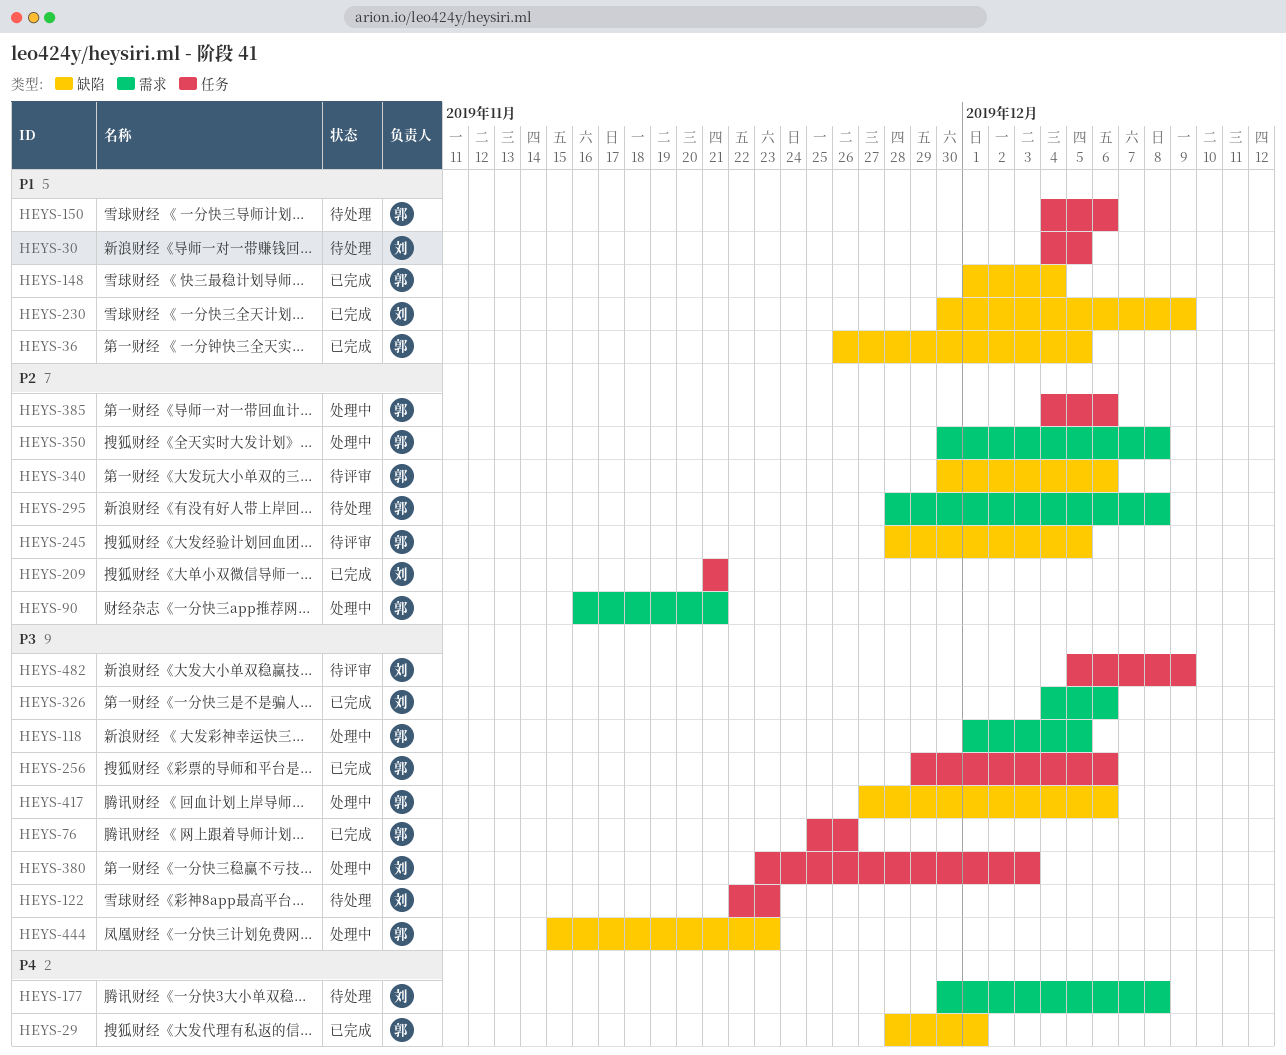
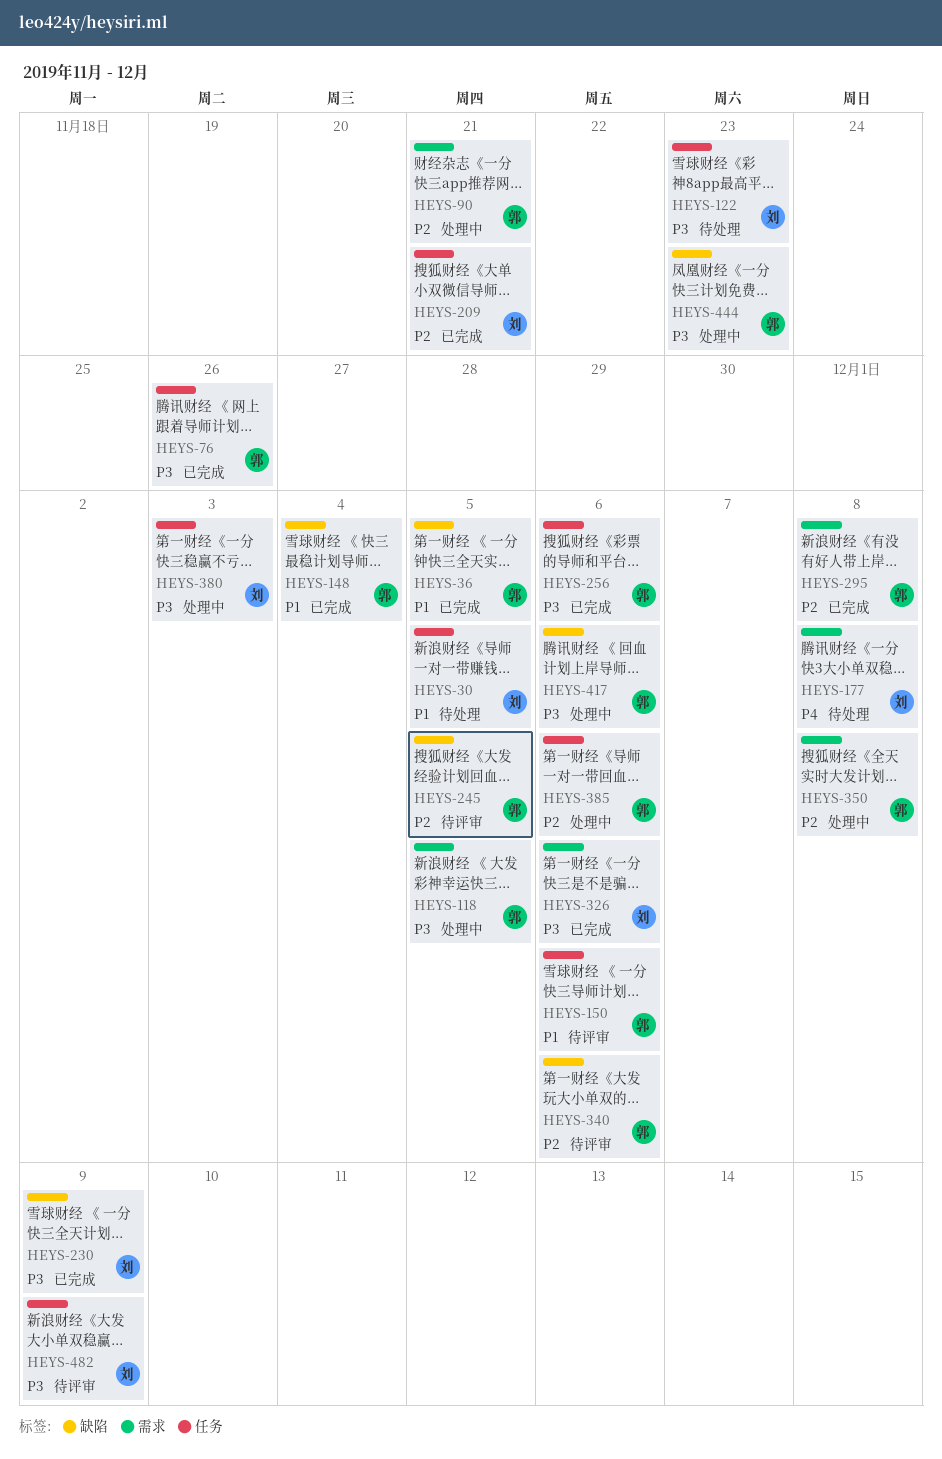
HEYS-29: present -> none
HEYS-150, status: 待处理 -> 待评审
HEYS-230, priority: P1 -> P3
HEYS-295, status: 待处理 -> 已完成

